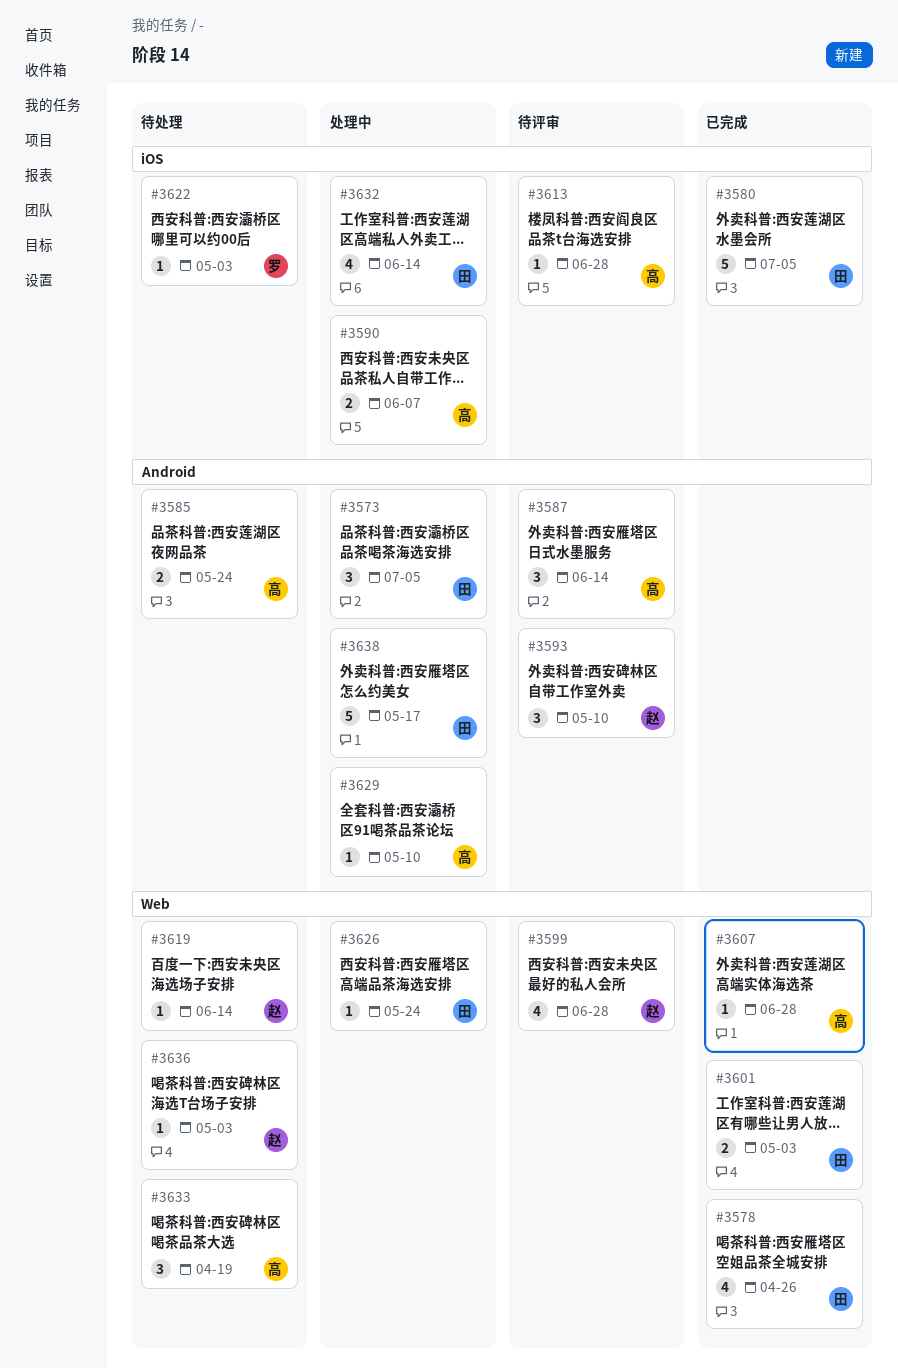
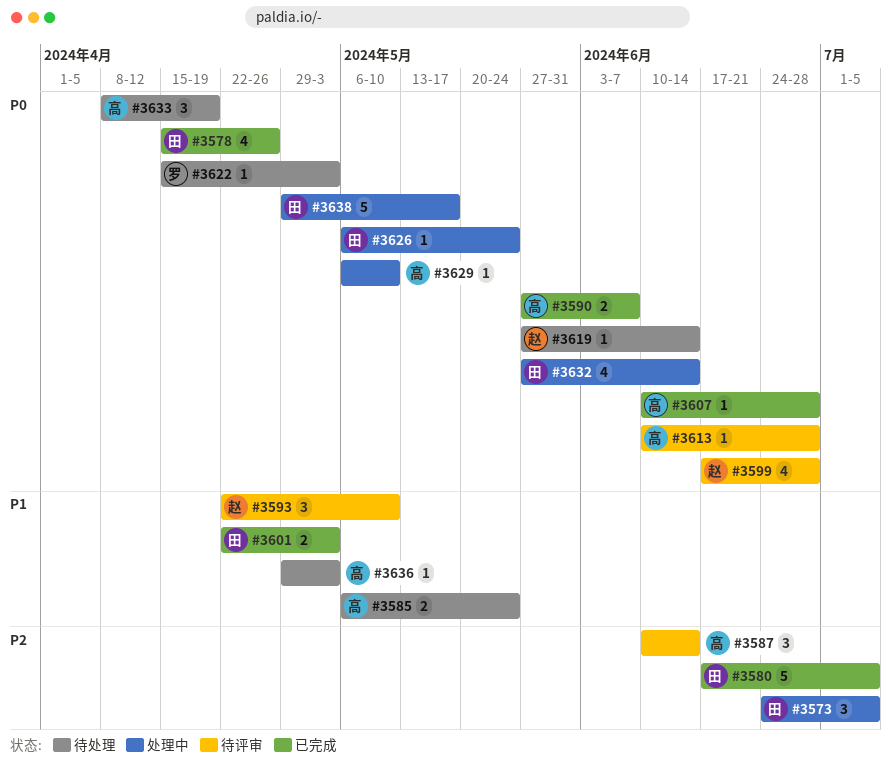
#3590, status: 处理中 -> 已完成
#3636, owner: 赵 -> 高

